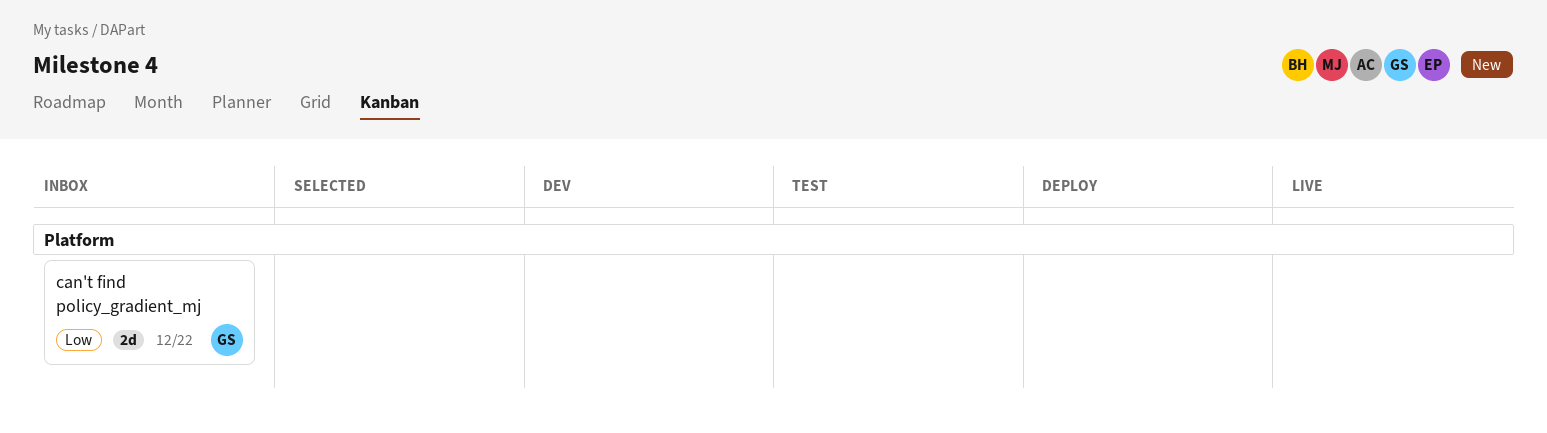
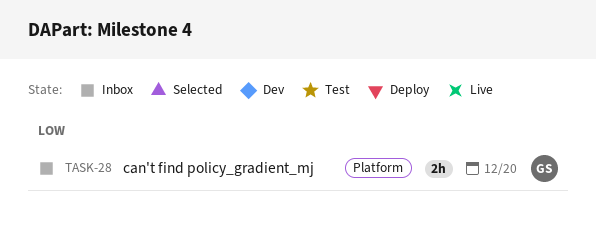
can't find policy_gradient_mj, estimate: 2d -> 2h
can't find policy_gradient_mj, due: Dec 22 -> Dec 20

